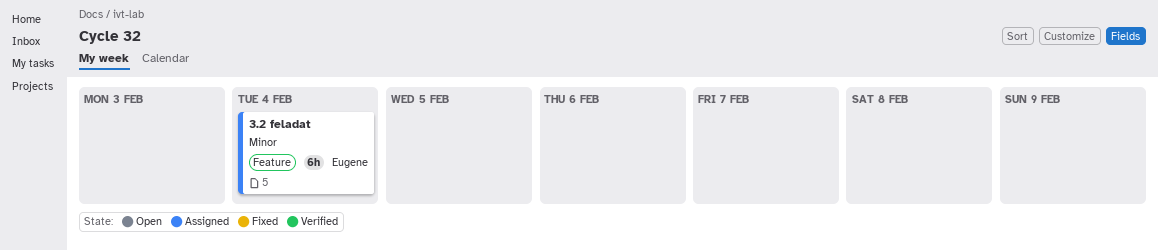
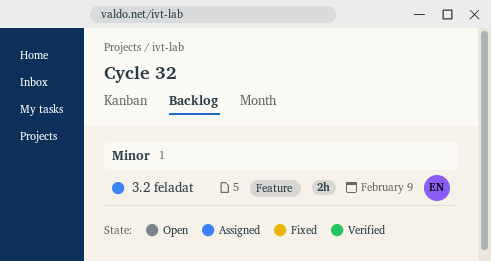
3.2 feladat, estimate: 6h -> 2h
3.2 feladat, due: Feb 4 -> Feb 9

